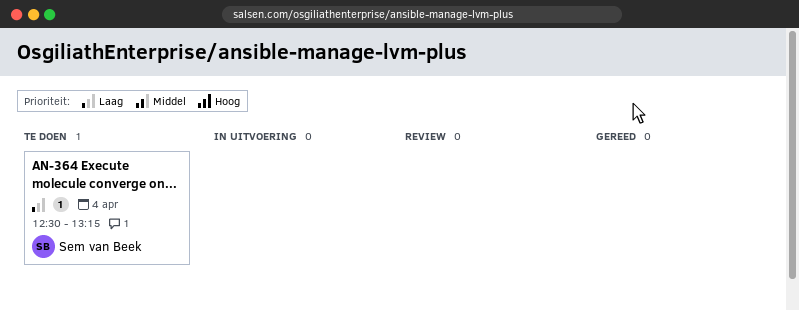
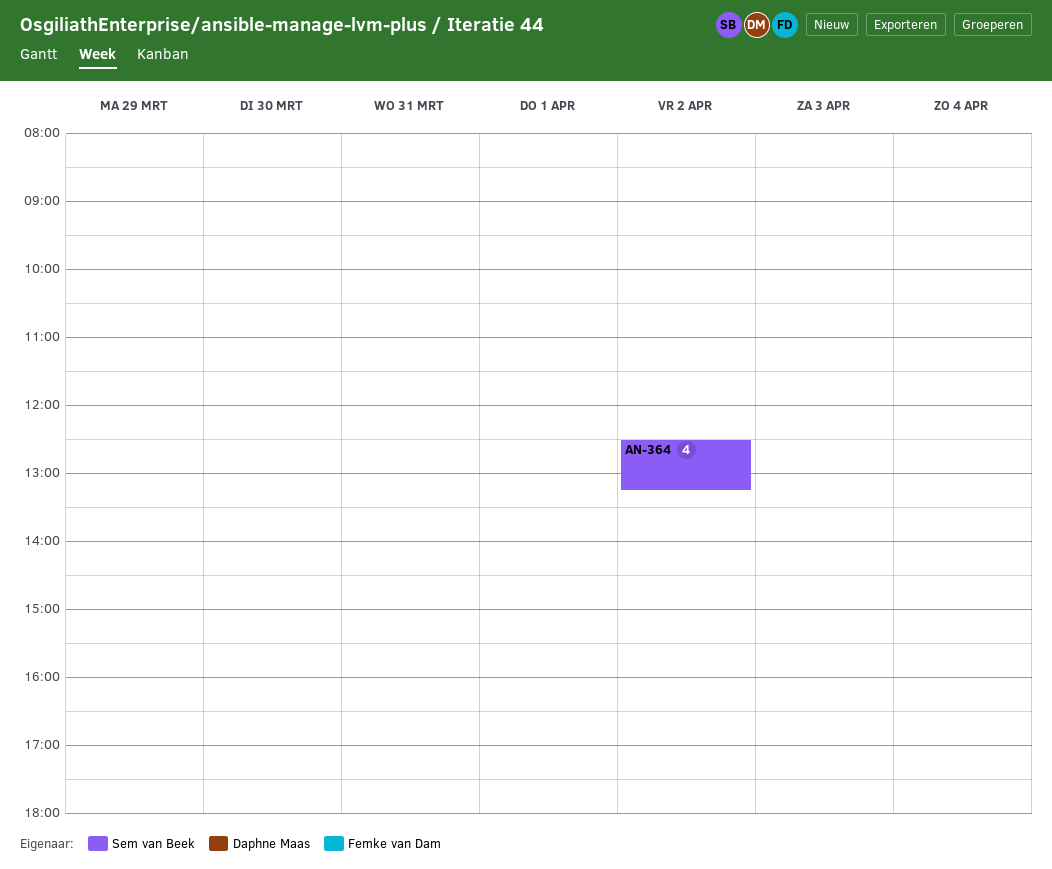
AN-364, estimate: 1 -> 4
AN-364, day: Apr 4 -> Apr 2

